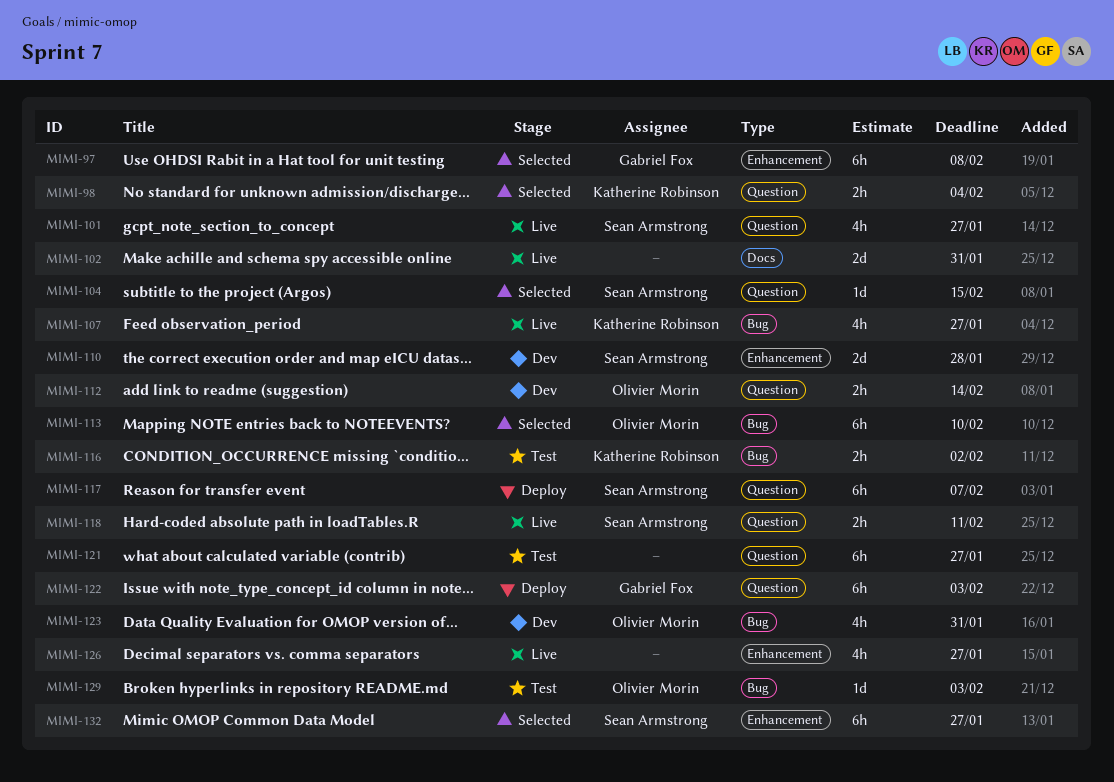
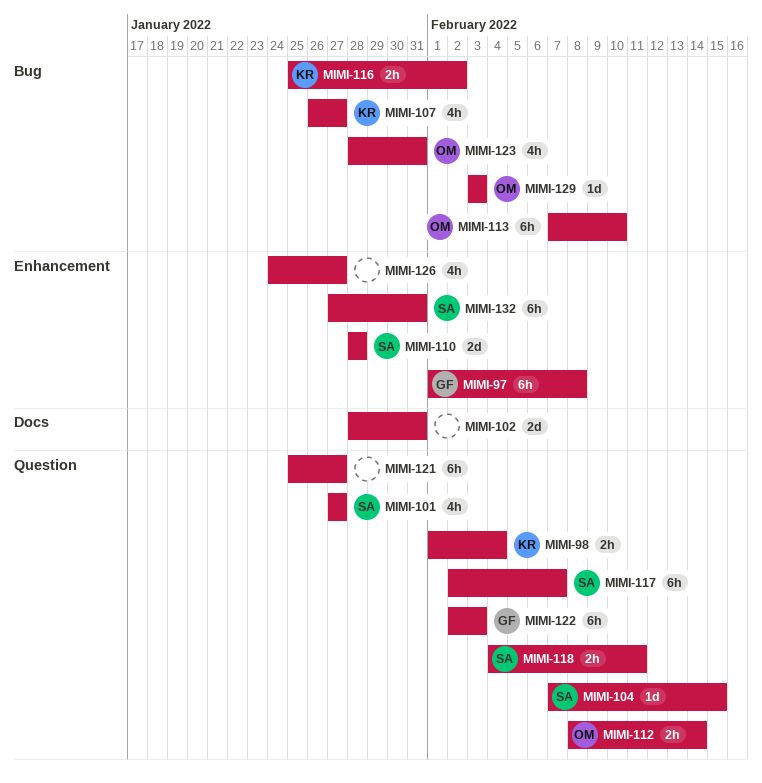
MIMI-132, due: Jan 27 -> Jan 31

